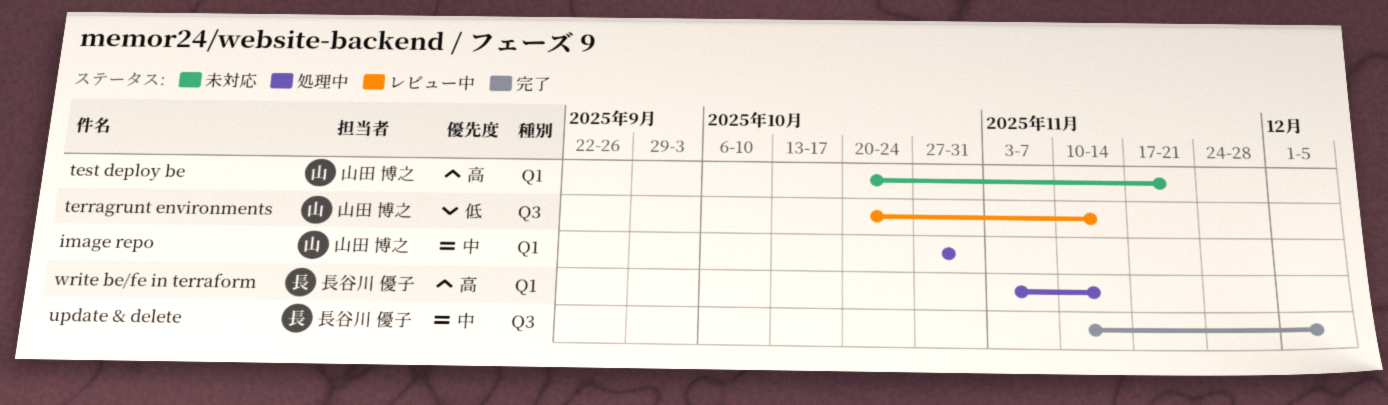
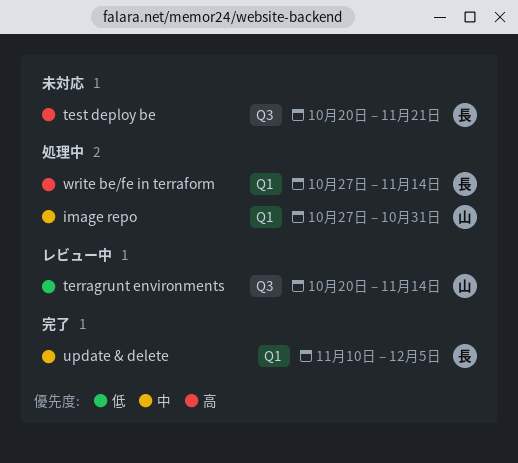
test deploy be, owner: 山田 博之 -> 長谷川 優子
test deploy be, label: Q1 -> Q3
update & delete, label: Q3 -> Q1
write be/fe in terraform, start: Nov 3 -> Oct 27

